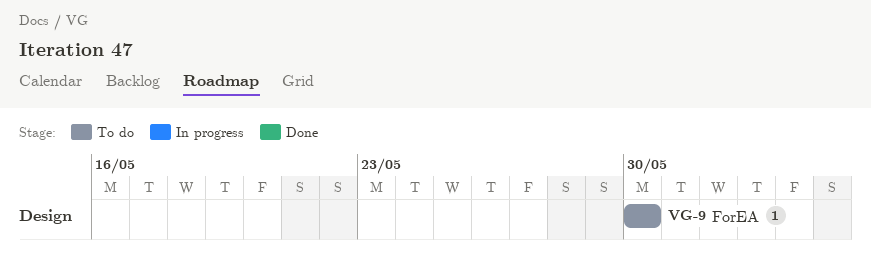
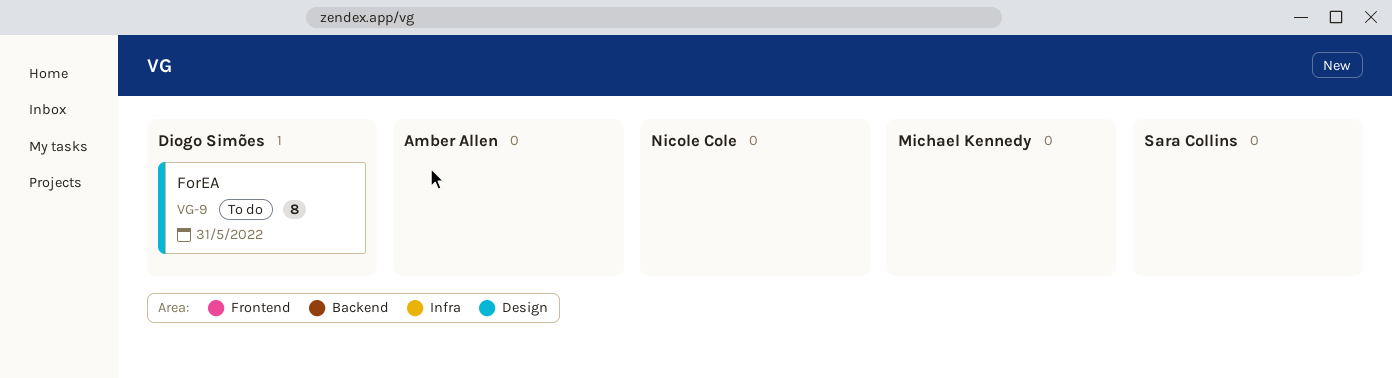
VG-9, estimate: 1 -> 8
VG-9, due: May 30 -> May 31

